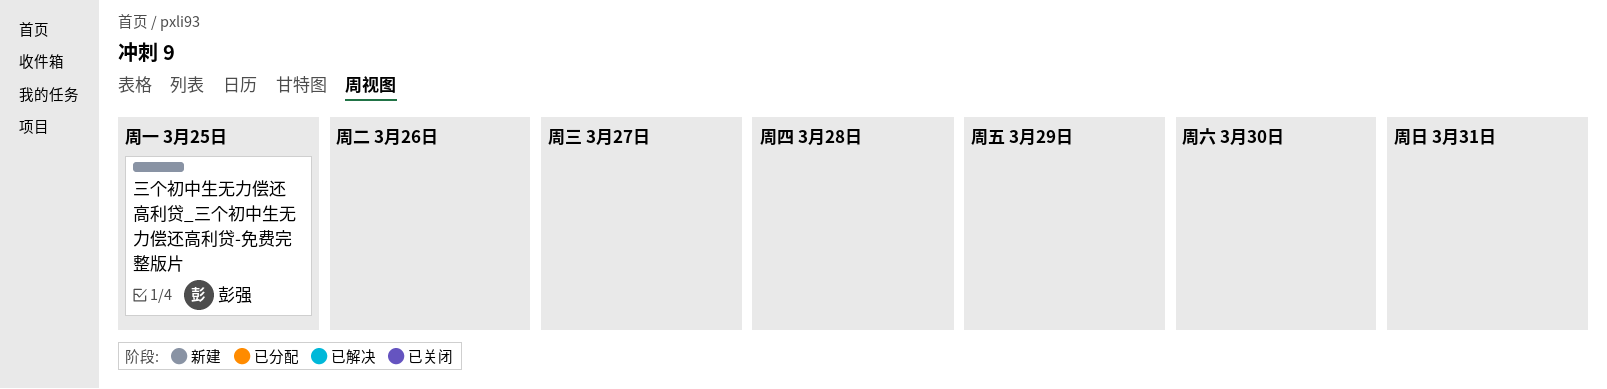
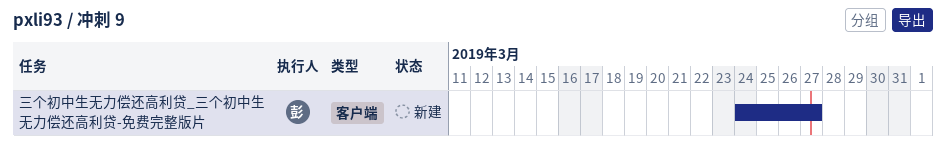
三个初中生无力偿还高利贷_三个初中生无力偿还高利贷-免费完整版片, due: Mar 25 -> Mar 27

